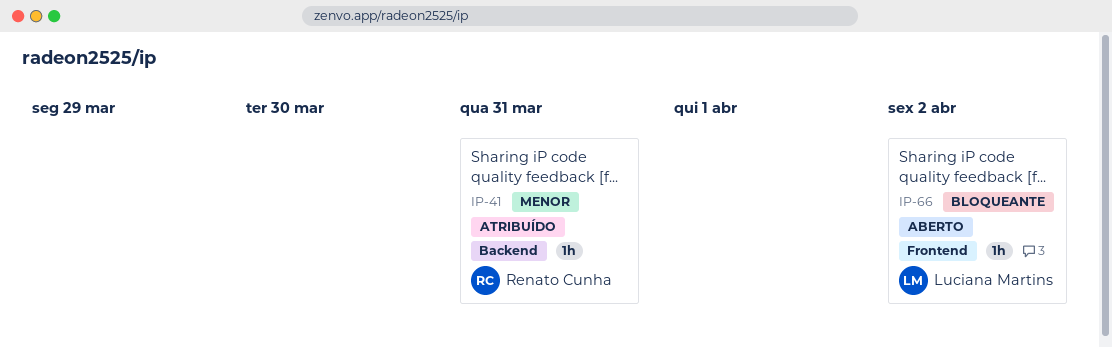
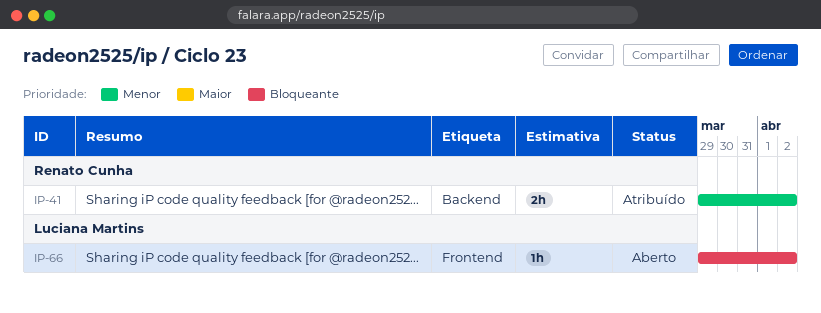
IP-41, estimate: 1h -> 2h
IP-41, due: Mar 31 -> Apr 2

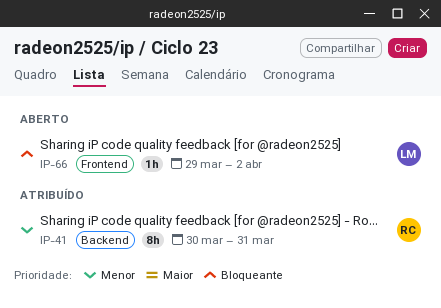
IP-41, estimate: 2h -> 8h
IP-41, start: Mar 29 -> Mar 30
IP-41, due: Apr 2 -> Mar 31

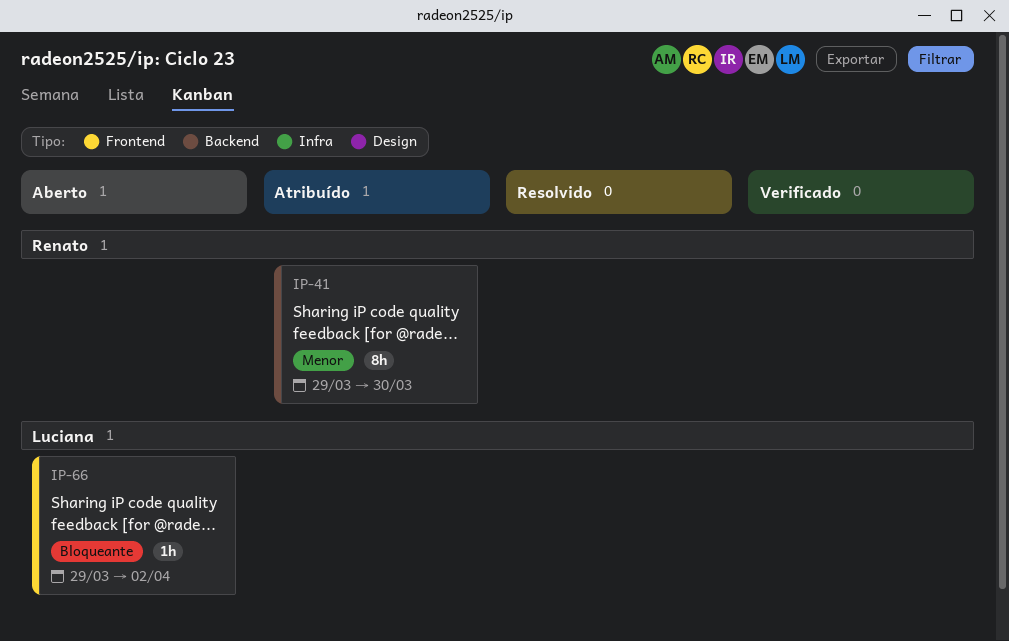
IP-41, start: Mar 30 -> Mar 29
IP-41, due: Mar 31 -> Mar 30

